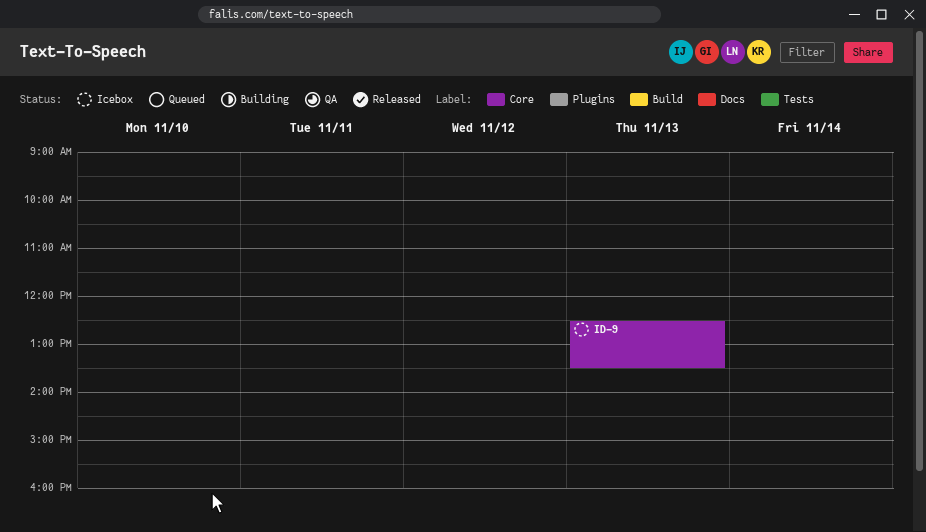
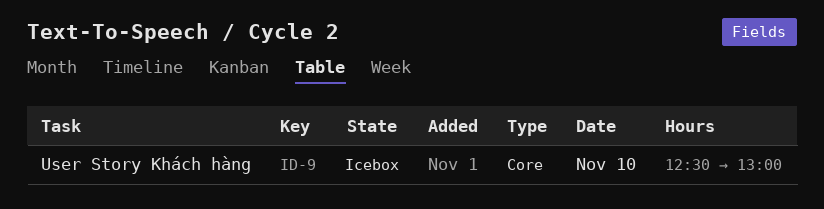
ID-9, day: Nov 13 -> Nov 10
ID-9, ends: 13:30 -> 13:00

